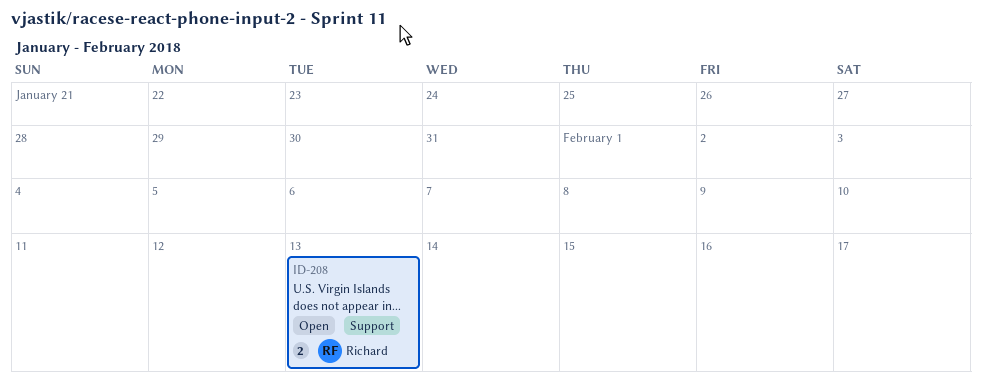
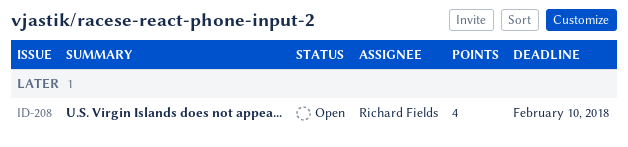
ID-208, estimate: 2 -> 4
ID-208, due: Feb 13 -> Feb 10

